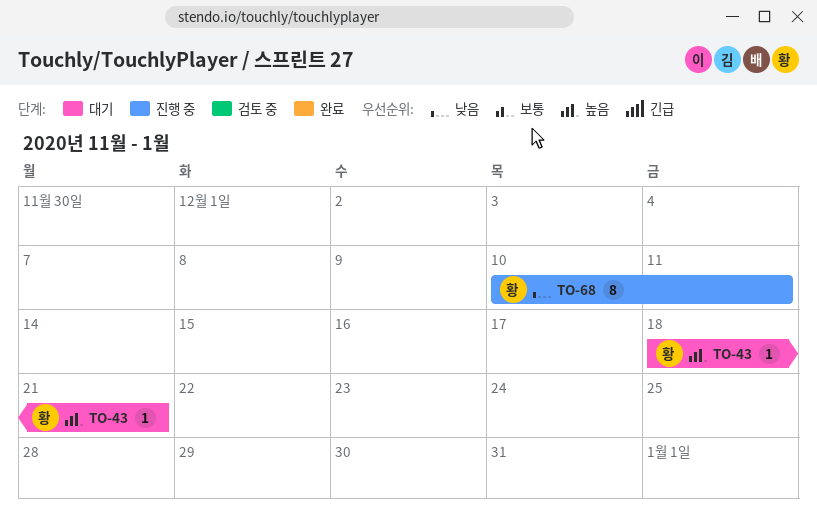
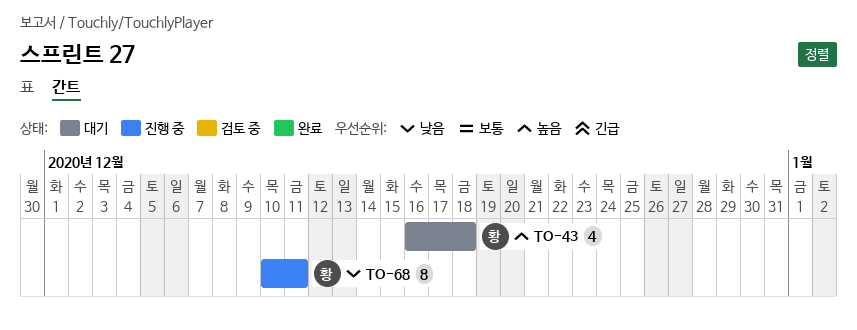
TO-43, estimate: 1 -> 4
TO-43, start: Dec 18 -> Dec 16
TO-43, due: Dec 21 -> Dec 18

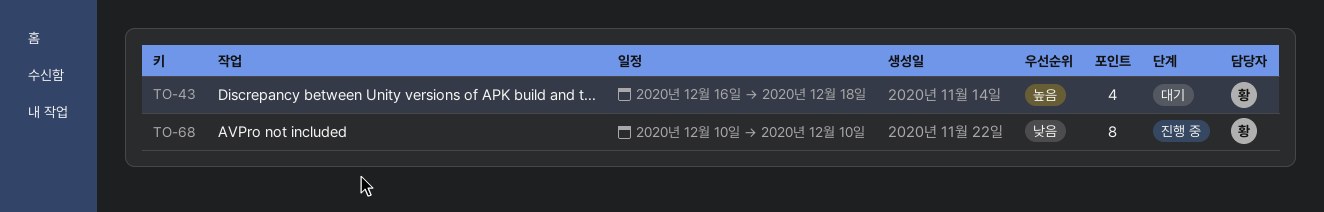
TO-68, due: Dec 11 -> Dec 10

